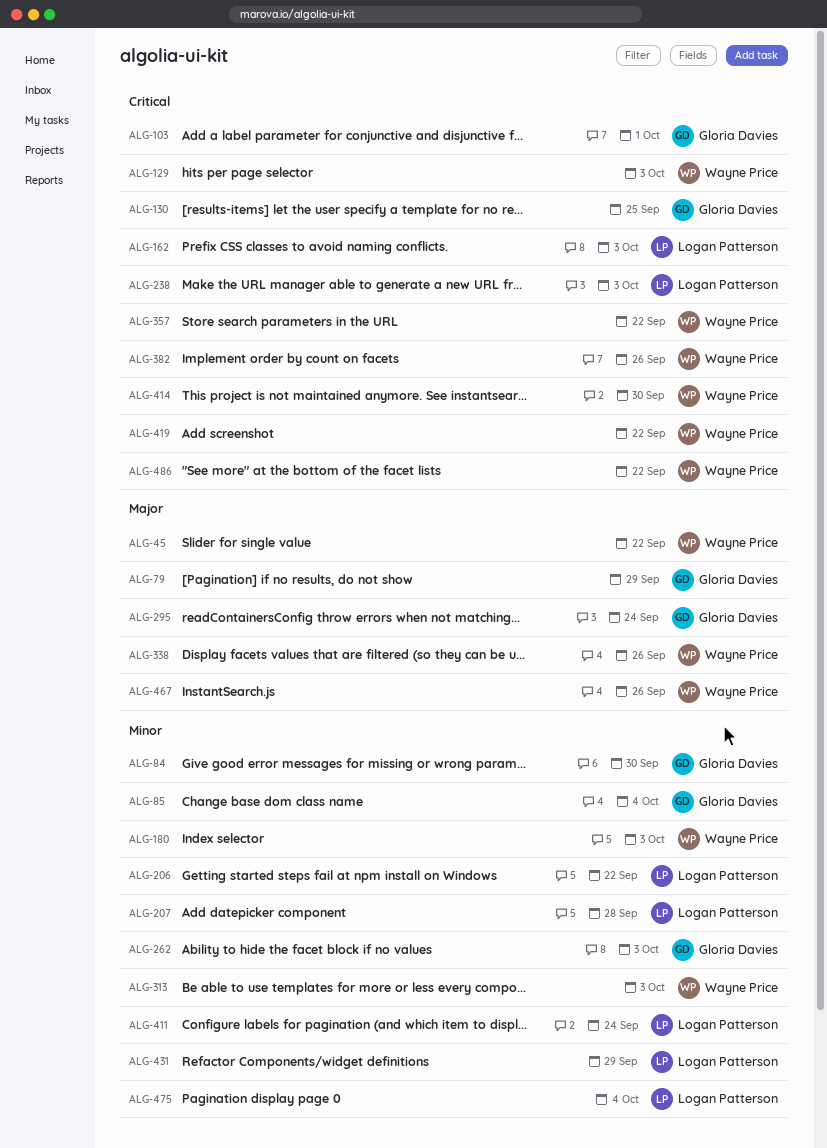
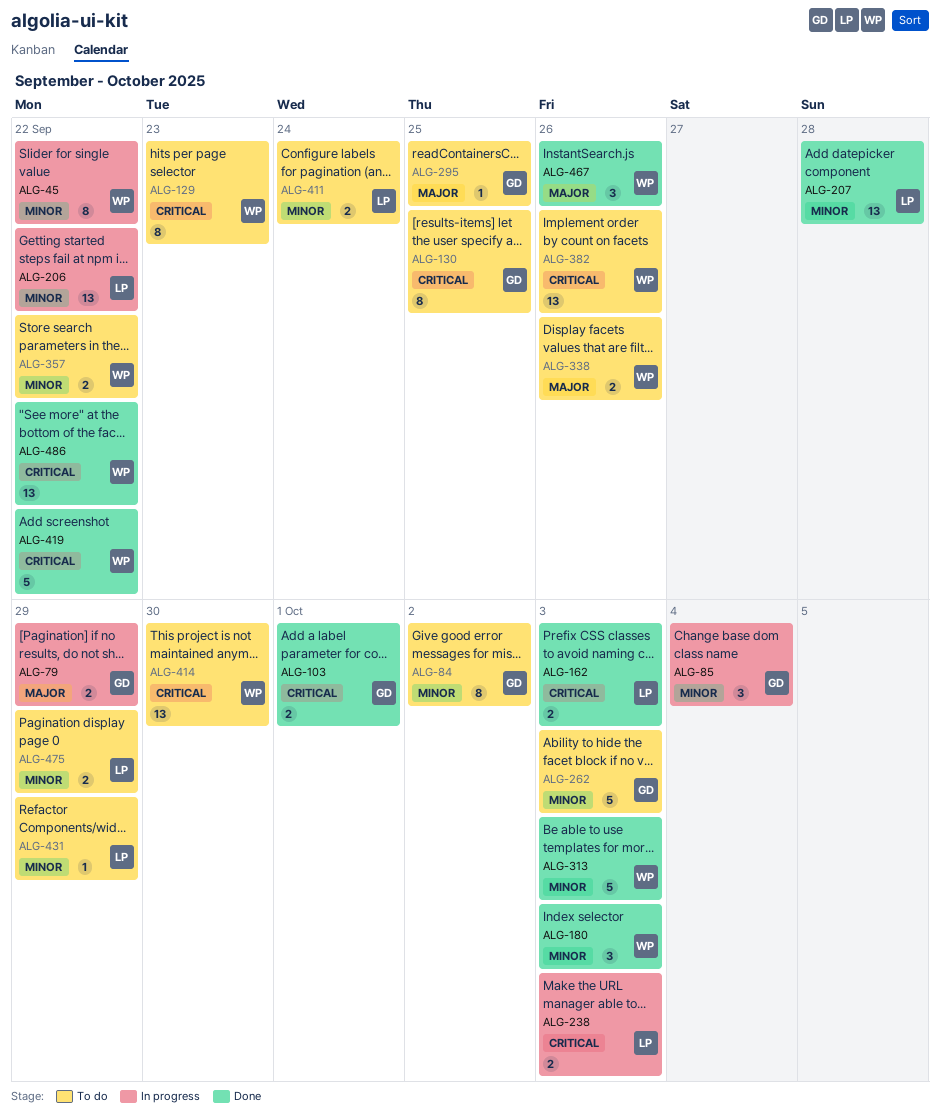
ALG-45, priority: Major -> Minor
ALG-84, due: Sep 30 -> Oct 2
ALG-129, due: Oct 3 -> Sep 23
ALG-295, due: Sep 24 -> Sep 25
ALG-357, priority: Critical -> Minor
ALG-475, due: Oct 4 -> Sep 29

